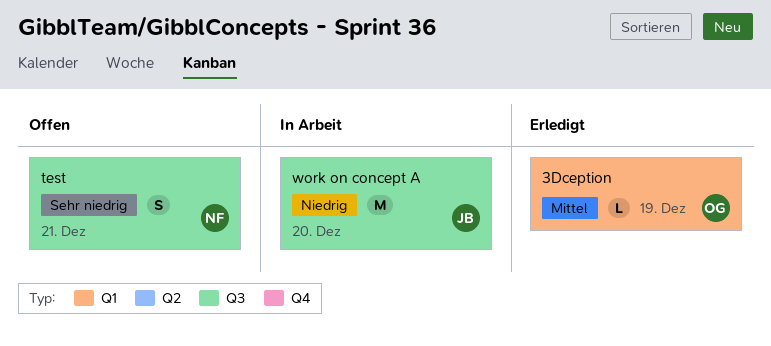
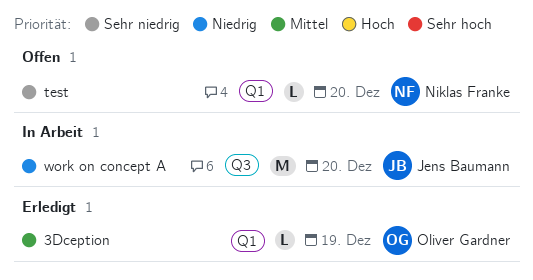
test, label: Q3 -> Q1
test, estimate: S -> L
test, due: Dec 21 -> Dec 20

